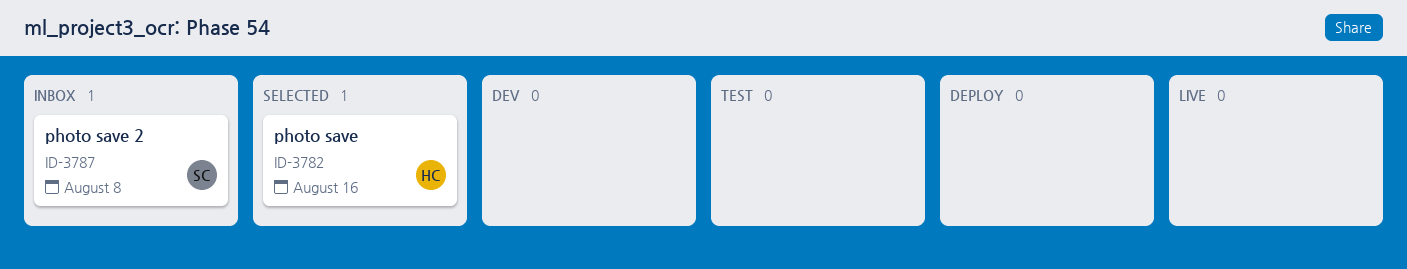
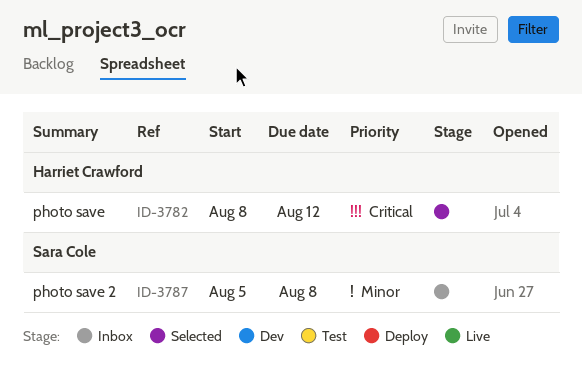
ID-3782, due: Aug 16 -> Aug 12

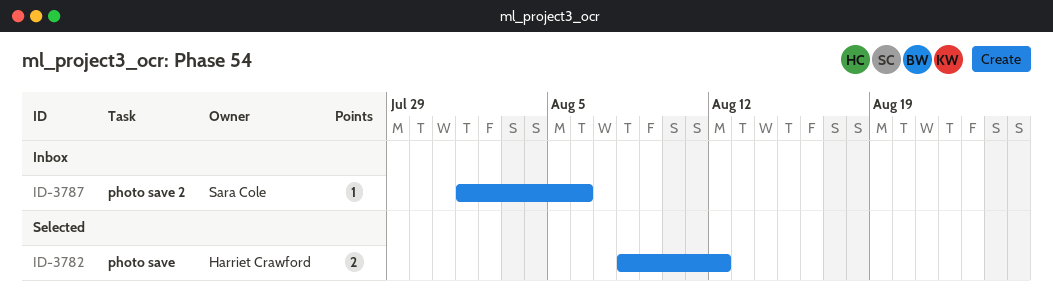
ID-3787, start: Aug 5 -> Aug 1
ID-3787, due: Aug 8 -> Aug 6

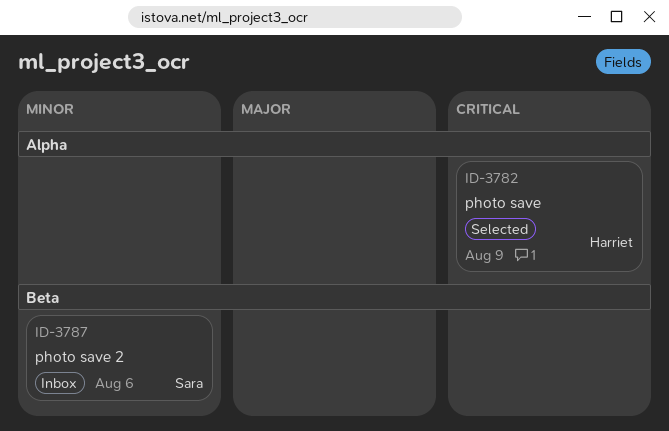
ID-3782, due: Aug 12 -> Aug 9

